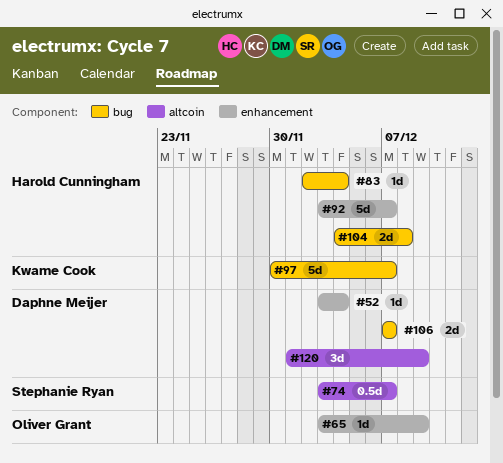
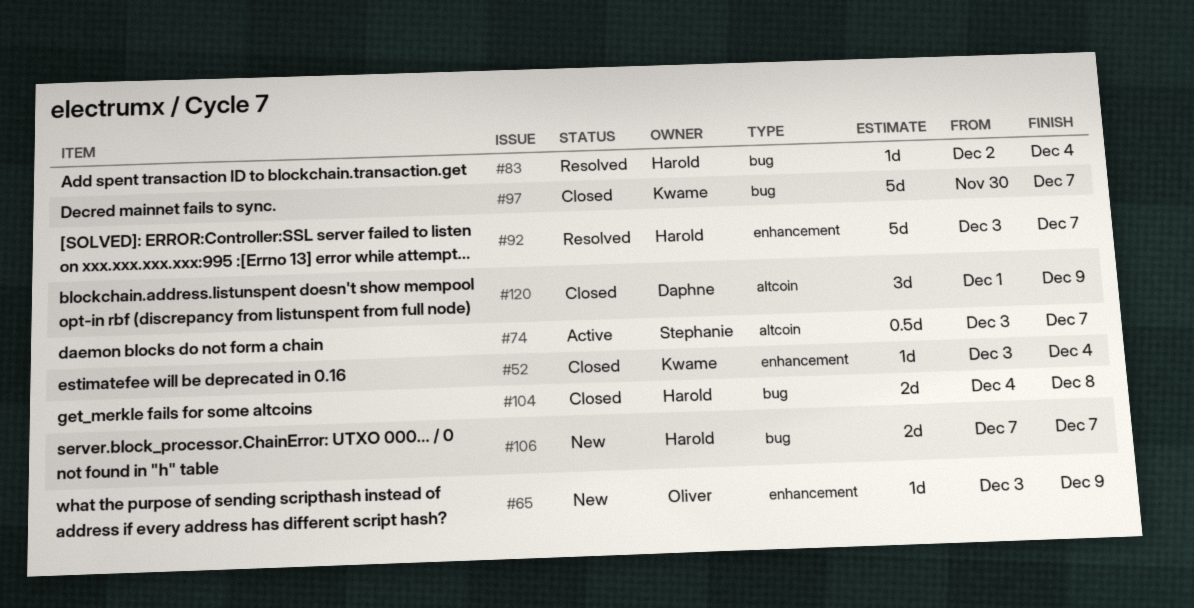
#52, owner: Daphne Meijer -> Kwame Cook
#106, owner: Daphne Meijer -> Harold Cunningham

